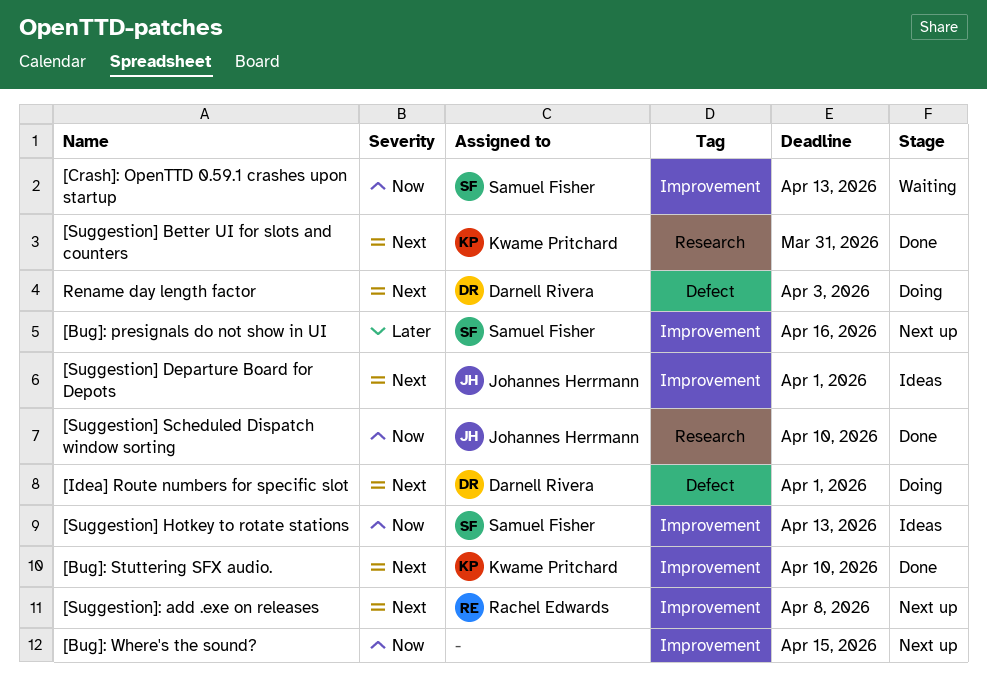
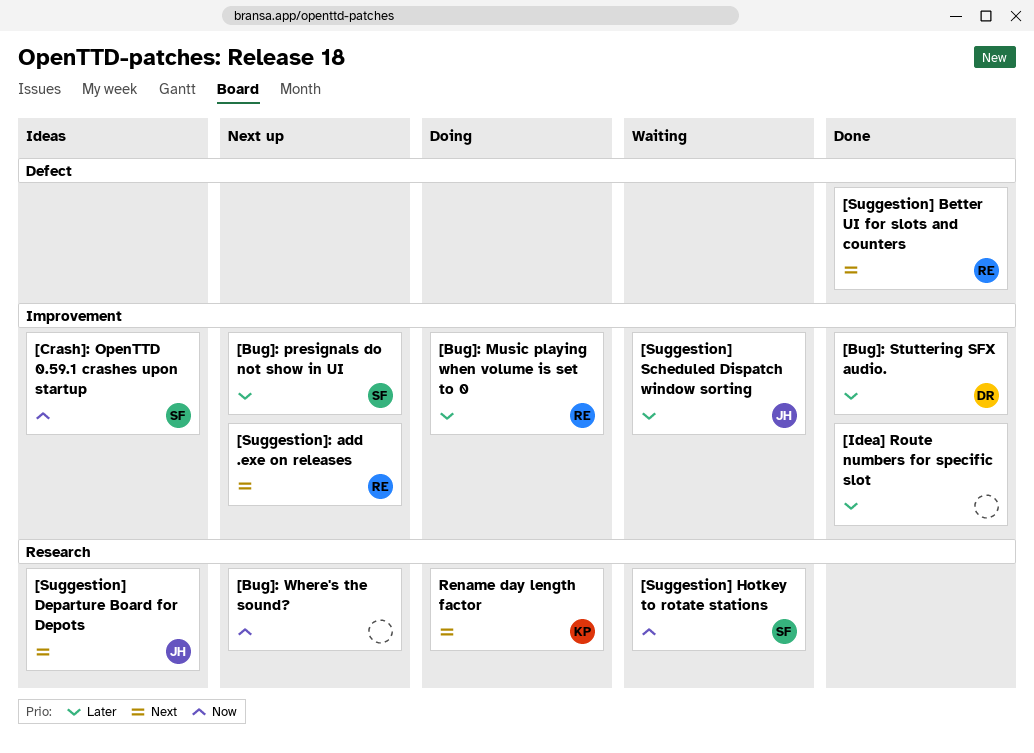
[Bug]: Music playing when volume is set to 0: none -> present
[Bug]: Stuttering SFX audio., owner: Kwame Pritchard -> Darnell Rivera
[Bug]: Stuttering SFX audio., priority: Next -> Later
[Bug]: Where's the sound?, label: Improvement -> Research
[Crash]: OpenTTD 0.59.1 crashes upon startup, status: Waiting -> Ideas
[Idea] Route numbers for specific slot, status: Doing -> Done
[Idea] Route numbers for specific slot, owner: Darnell Rivera -> none
[Idea] Route numbers for specific slot, priority: Next -> Later
[Idea] Route numbers for specific slot, label: Defect -> Improvement
[Suggestion] Better UI for slots and counters, owner: Kwame Pritchard -> Rachel Edwards
[Suggestion] Better UI for slots and counters, label: Research -> Defect
[Suggestion] Departure Board for Depots, label: Improvement -> Research
[Suggestion] Hotkey to rotate stations, status: Ideas -> Waiting
[Suggestion] Hotkey to rotate stations, label: Improvement -> Research
[Suggestion] Scheduled Dispatch window sorting, status: Done -> Waiting
[Suggestion] Scheduled Dispatch window sorting, priority: Now -> Later
[Suggestion] Scheduled Dispatch window sorting, label: Research -> Improvement
Rename day length factor, owner: Darnell Rivera -> Kwame Pritchard
Rename day length factor, label: Defect -> Research

